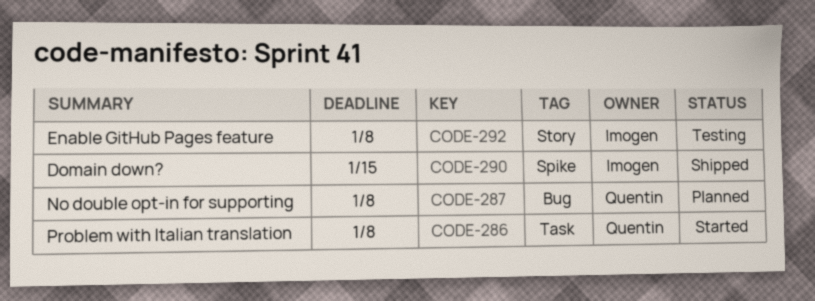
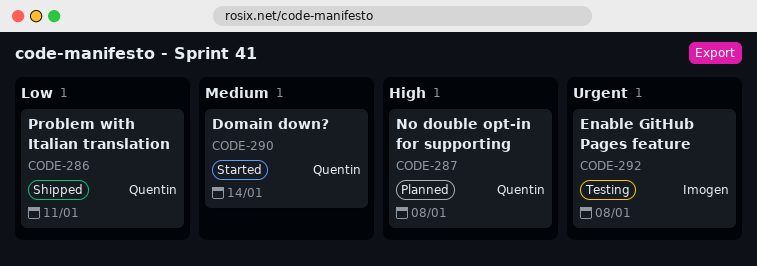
CODE-286, status: Started -> Shipped
CODE-286, due: Jan 8 -> Jan 11
CODE-290, status: Shipped -> Started
CODE-290, owner: Imogen -> Quentin
CODE-290, due: Jan 15 -> Jan 14

